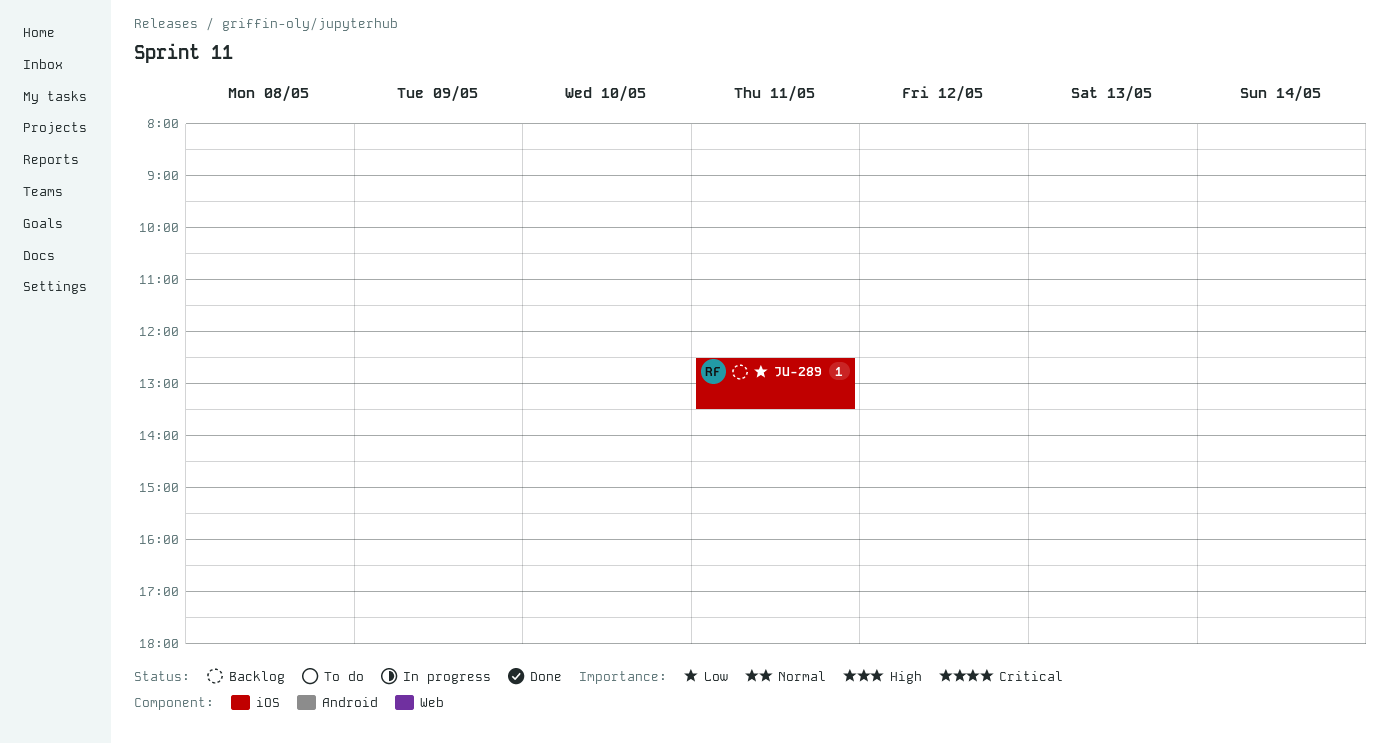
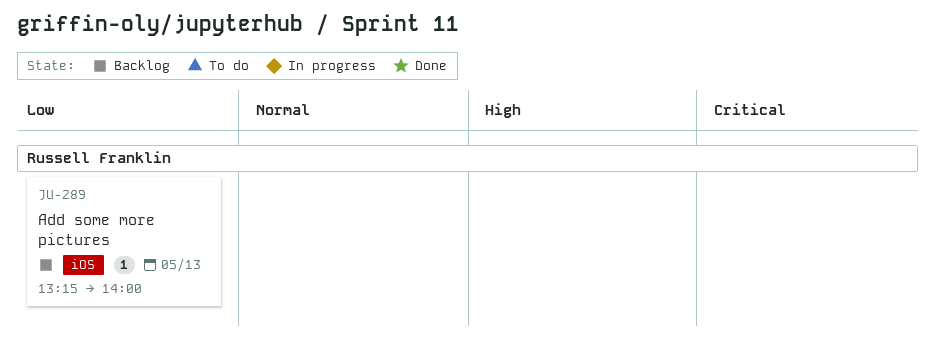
JU-289, day: May 11 -> May 13
JU-289, begins: 12:30 -> 13:15
JU-289, ends: 13:30 -> 14:00

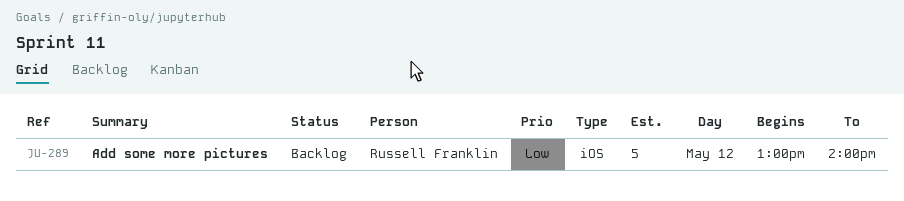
JU-289, estimate: 1 -> 5
JU-289, day: May 13 -> May 12
JU-289, begins: 13:15 -> 13:00

